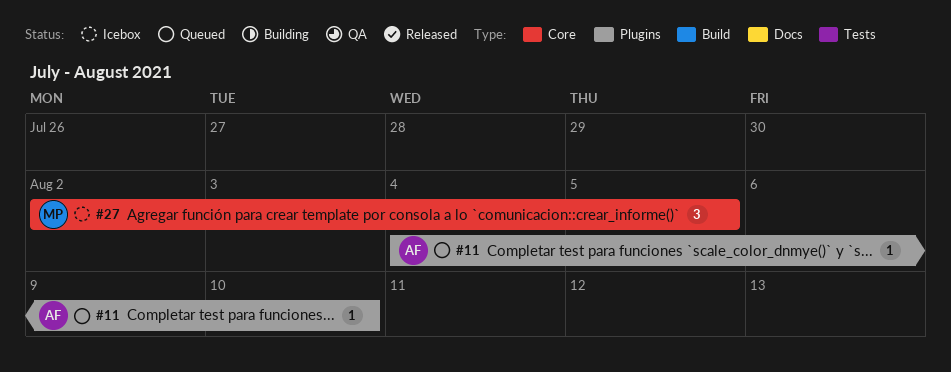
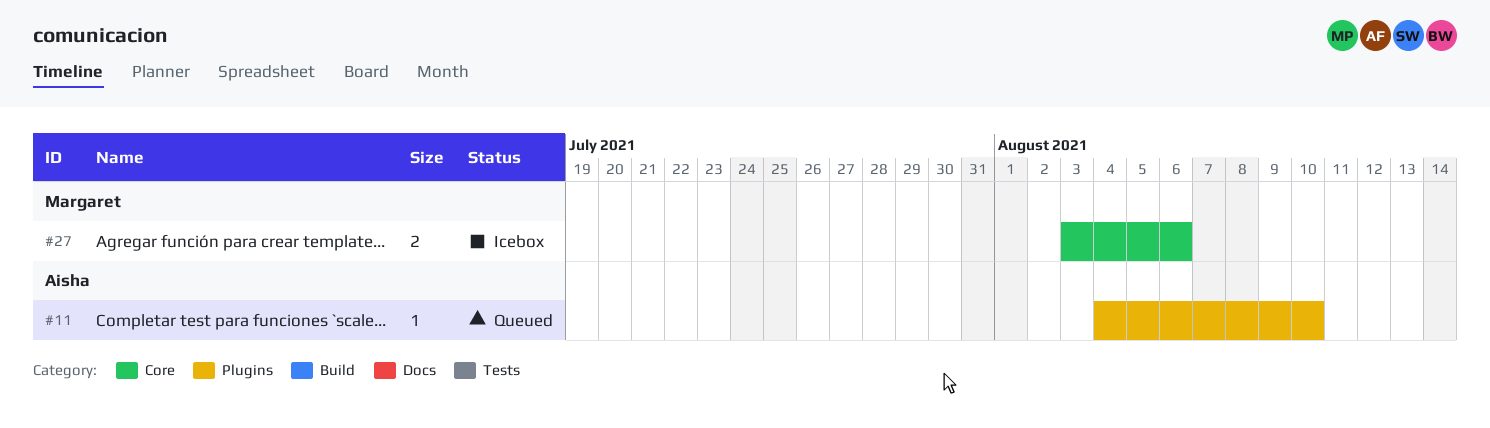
#27, estimate: 3 -> 2
#27, start: Aug 2 -> Aug 3
#27, due: Aug 5 -> Aug 6

